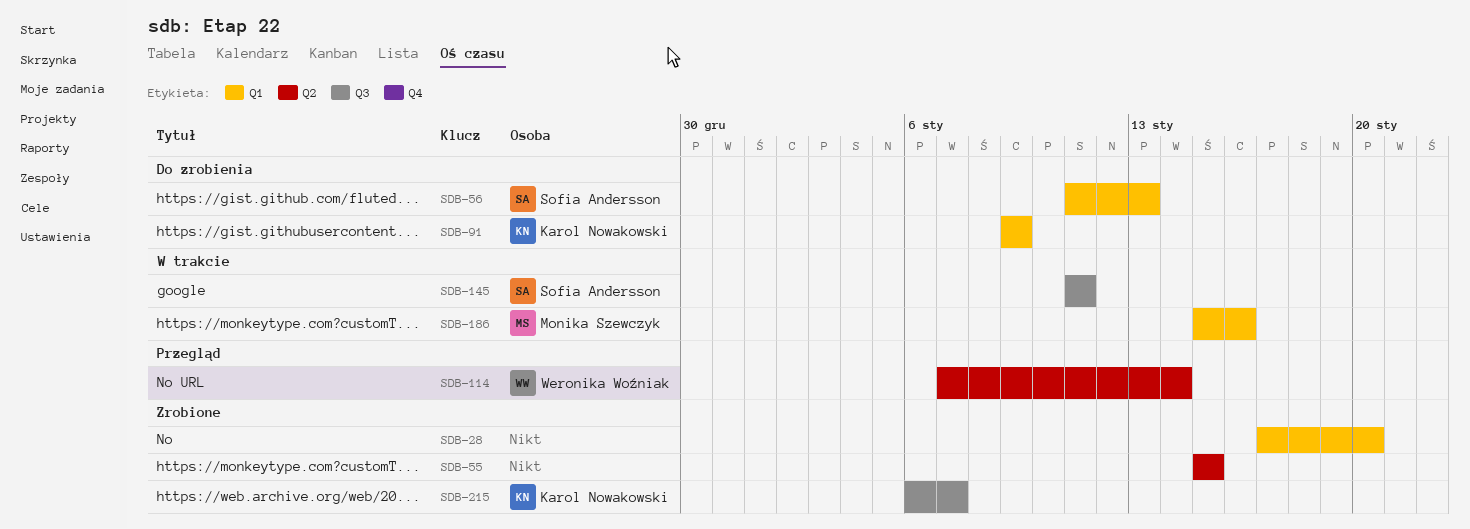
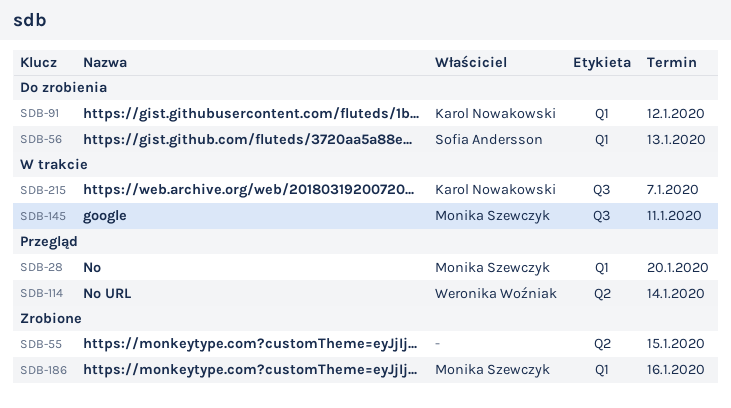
SDB-28, status: Zrobione -> Przegląd
SDB-28, owner: none -> Monika Szewczyk
SDB-91, due: Jan 9 -> Jan 12
SDB-145, owner: Sofia Andersson -> Monika Szewczyk
SDB-186, status: W trakcie -> Zrobione
SDB-215, status: Zrobione -> W trakcie

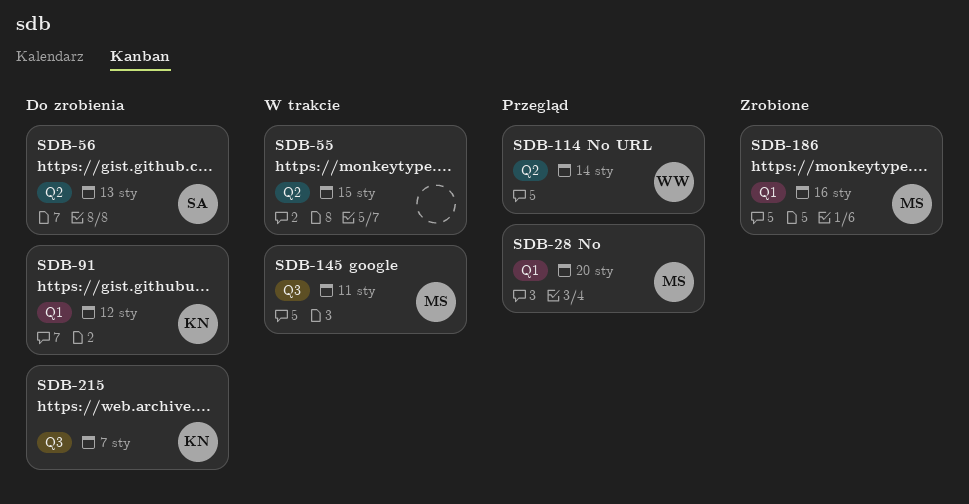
SDB-55, status: Zrobione -> W trakcie
SDB-56, label: Q1 -> Q2
SDB-215, status: W trakcie -> Do zrobienia

